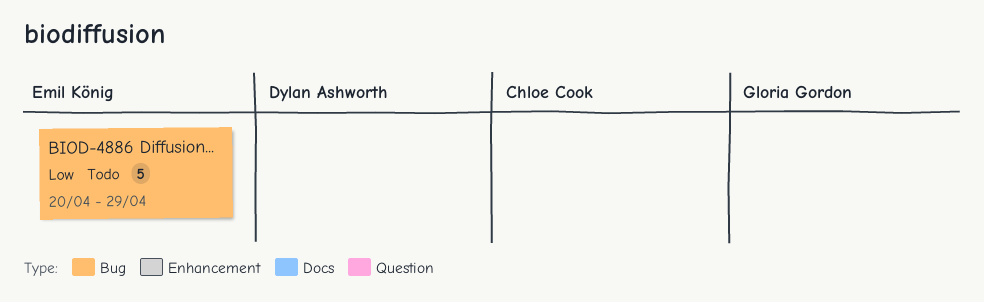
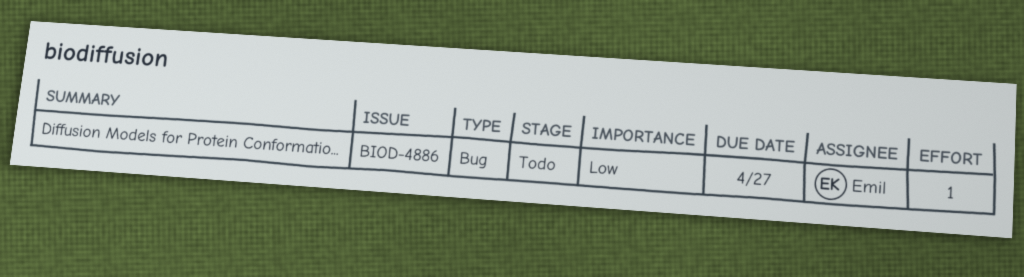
BIOD-4886, estimate: 5 -> 1
BIOD-4886, due: Apr 29 -> Apr 27

